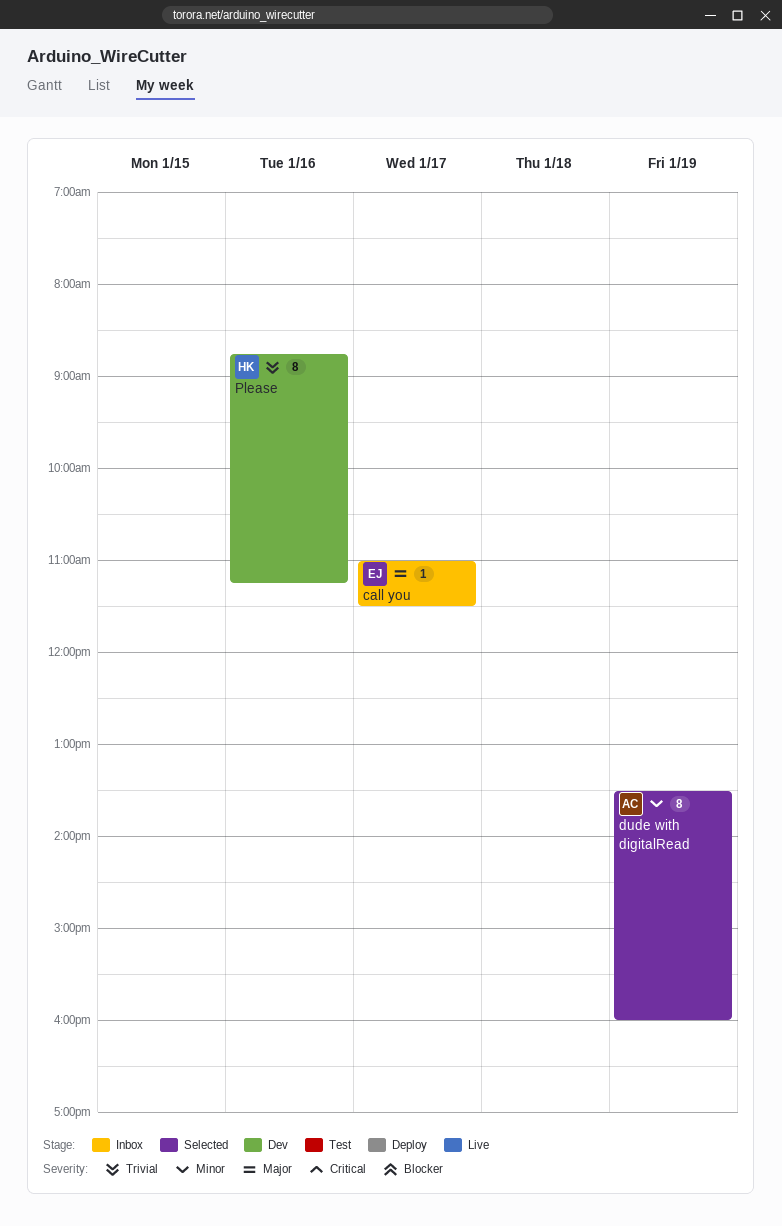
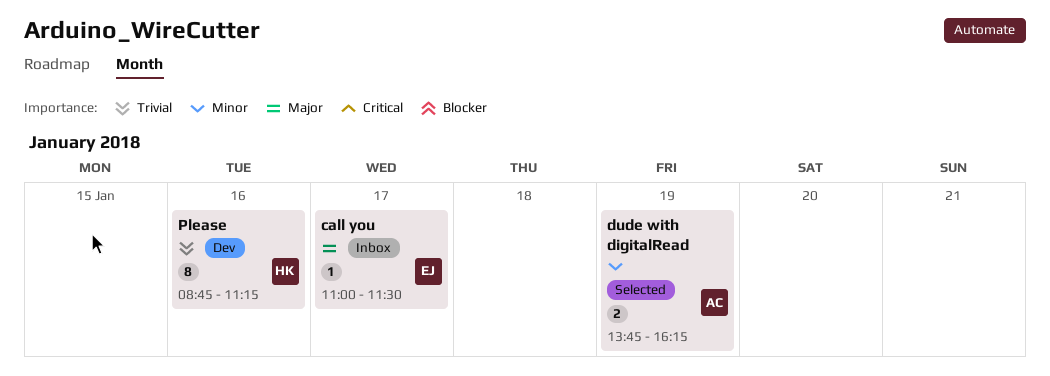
dude with digitalRead, estimate: 8 -> 2
dude with digitalRead, begins: 13:30 -> 13:45
dude with digitalRead, ends: 16:00 -> 16:15

